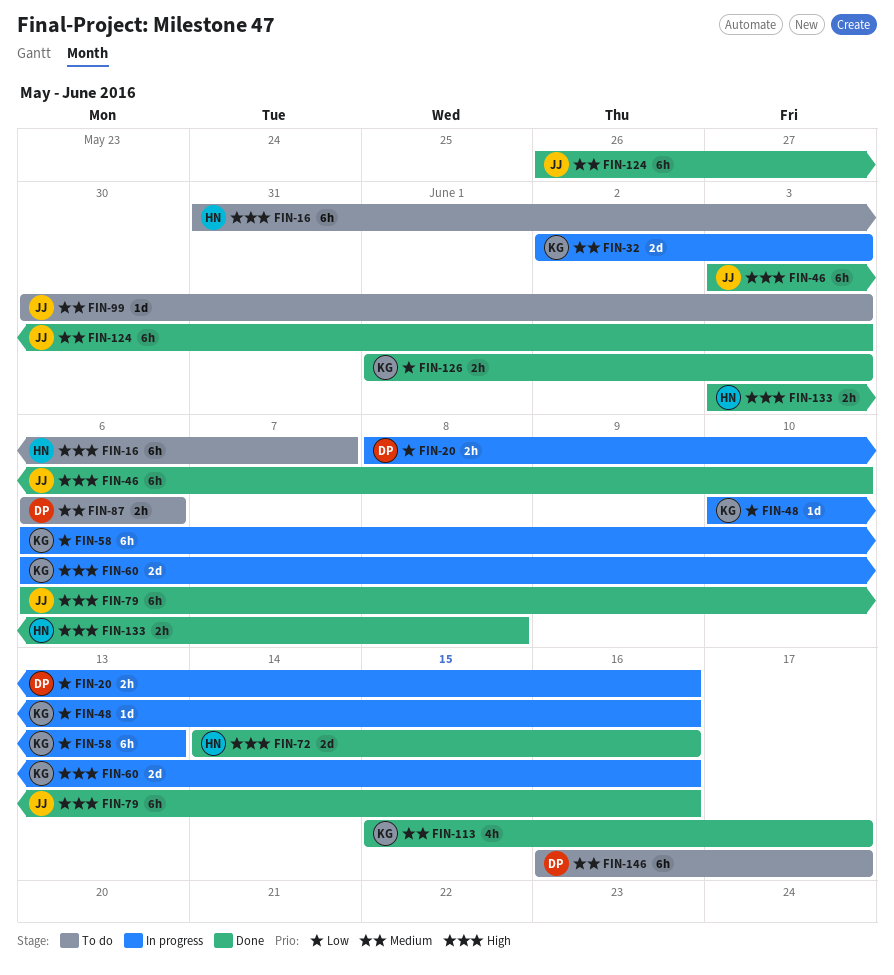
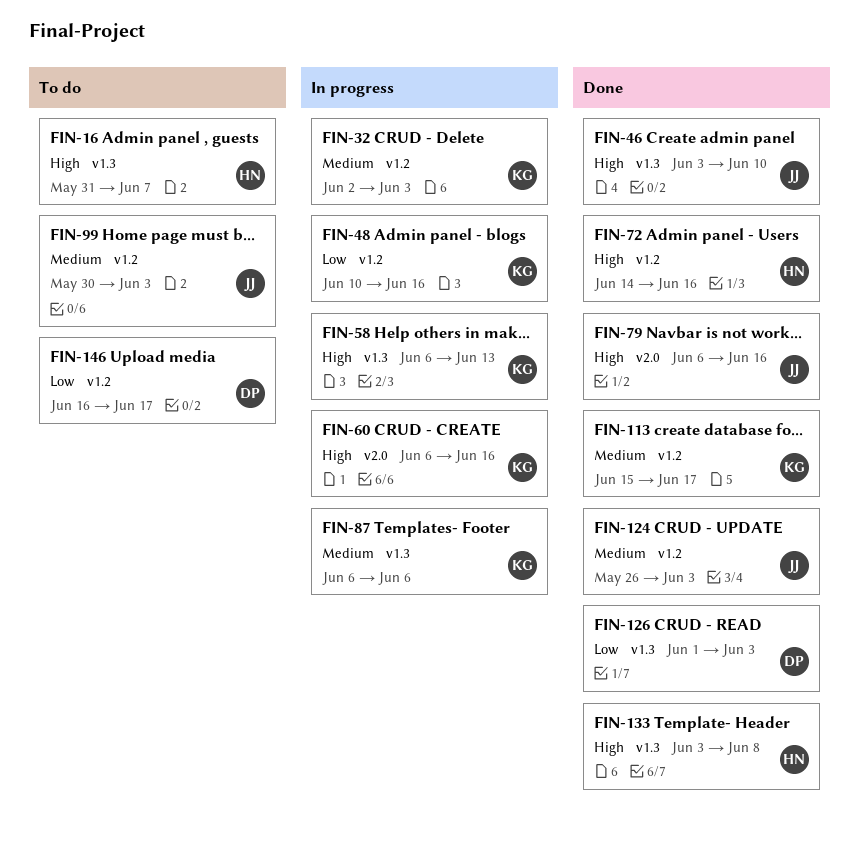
FIN-20: present -> none
FIN-58, priority: Low -> High
FIN-87, status: To do -> In progress
FIN-87, owner: DP -> KG
FIN-126, owner: KG -> DP
FIN-146, priority: Medium -> Low

